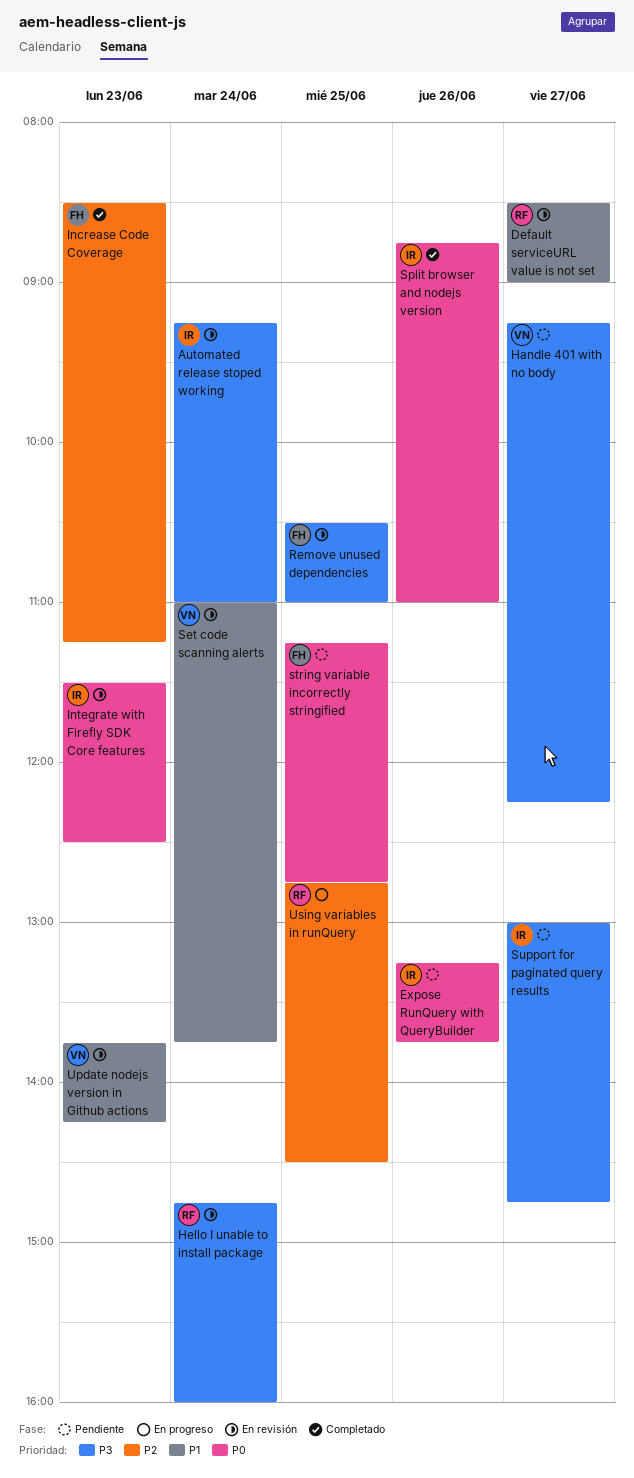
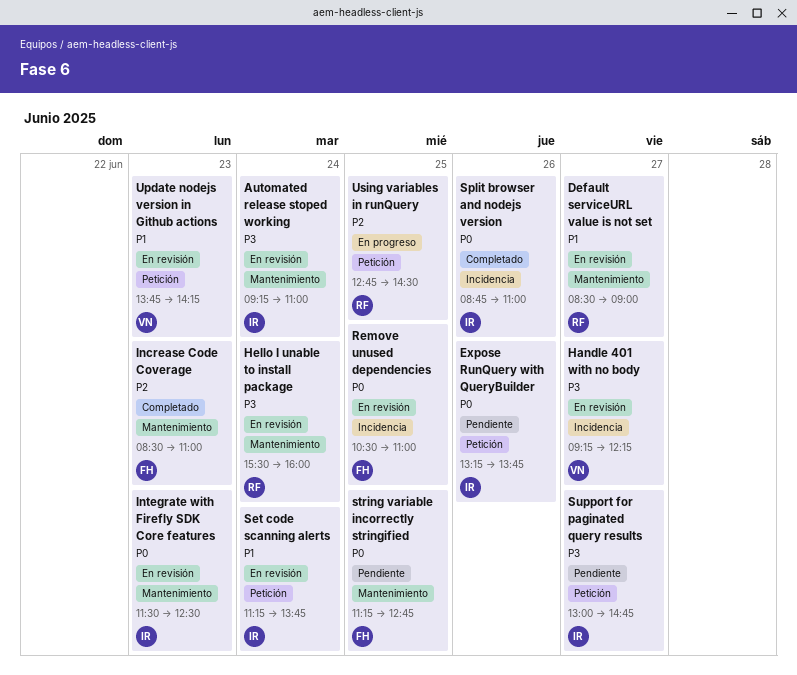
Handle 401 with no body, status: Pendiente -> En revisión
Hello I unable to install package, begins: 14:45 -> 15:30
Increase Code Coverage, ends: 11:15 -> 11:00
Remove unused dependencies, priority: P3 -> P0
Set code scanning alerts, owner: VN -> IR
Set code scanning alerts, begins: 11:00 -> 11:15

